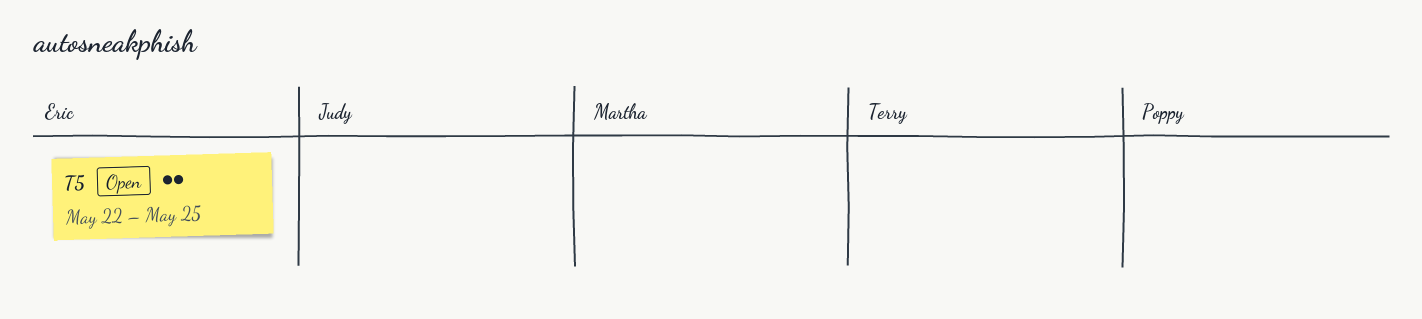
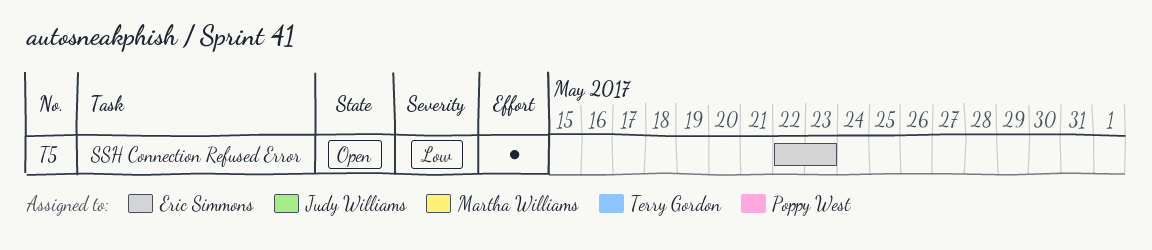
T5, estimate: 2 -> 1
T5, due: May 25 -> May 23

